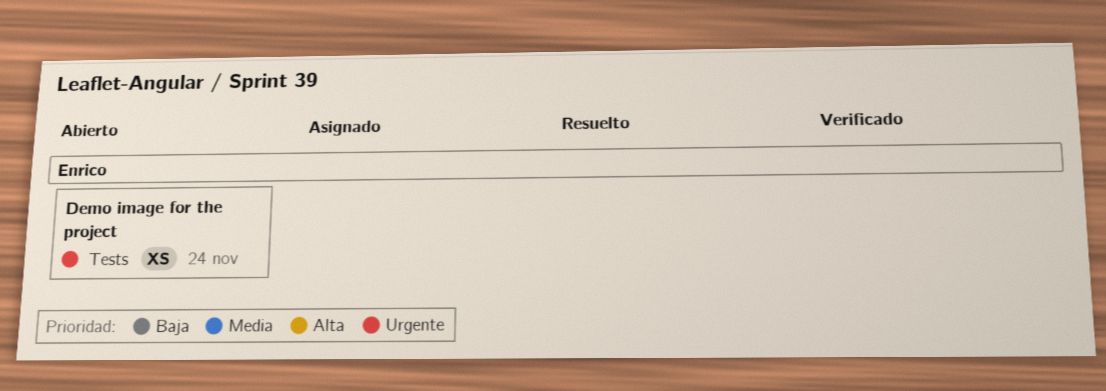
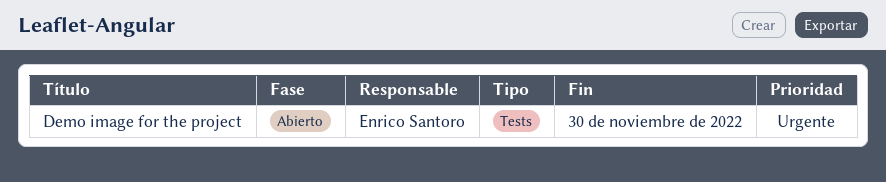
Demo image for the project, due: Nov 24 -> Nov 30

